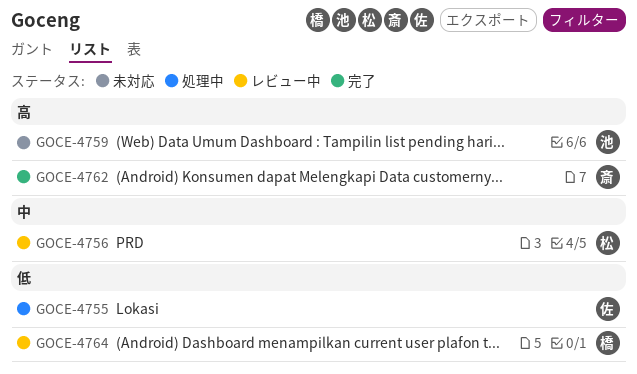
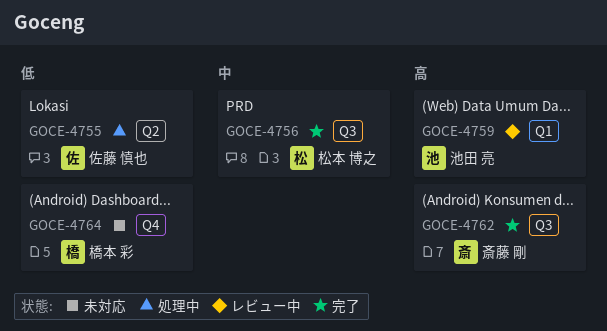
GOCE-4756, status: レビュー中 -> 完了
GOCE-4759, status: 未対応 -> レビュー中
GOCE-4764, status: レビュー中 -> 未対応

